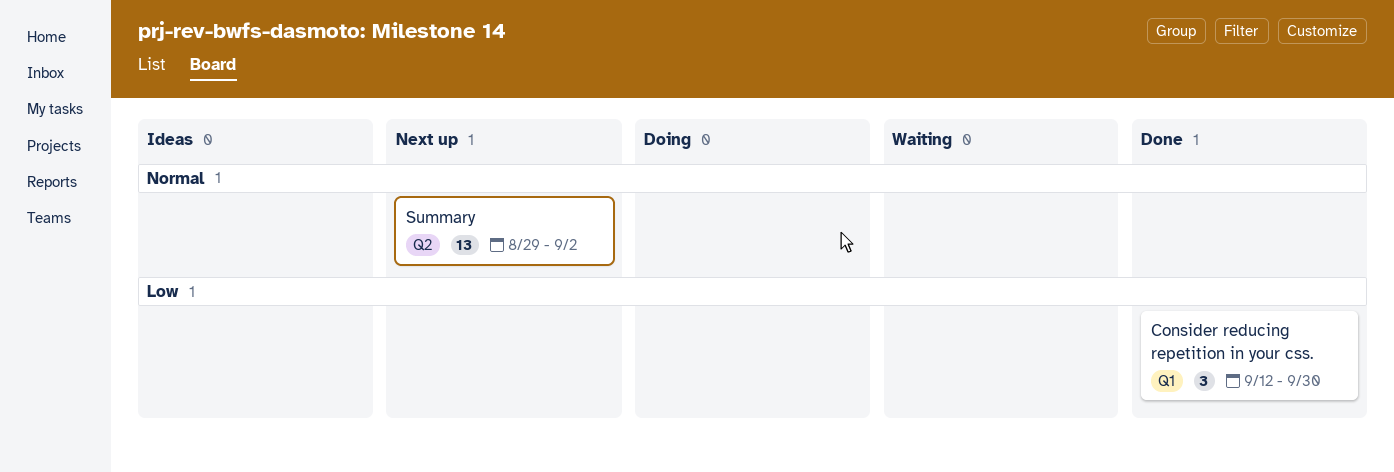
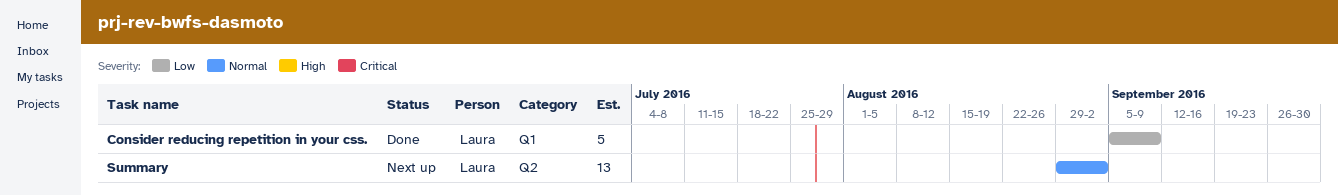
Consider reducing repetition in your css., estimate: 3 -> 5
Consider reducing repetition in your css., start: Sep 12 -> Sep 5
Consider reducing repetition in your css., due: Sep 30 -> Sep 9

